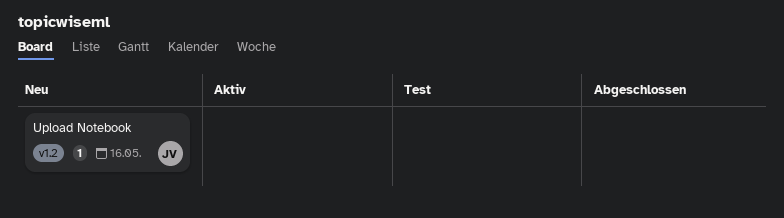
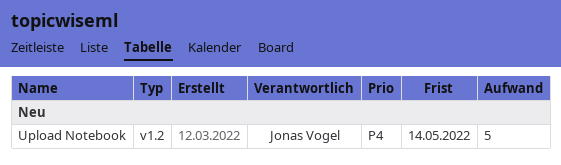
Upload Notebook, estimate: 1 -> 5
Upload Notebook, due: May 16 -> May 14

